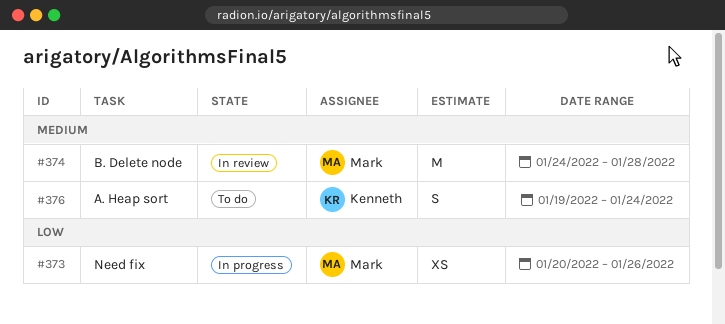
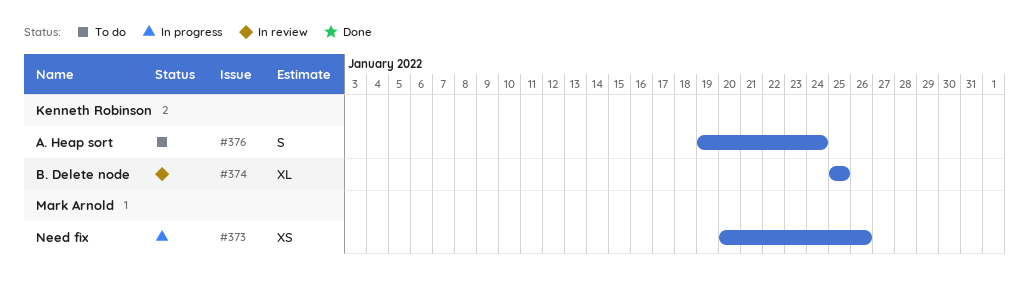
#374, owner: Mark Arnold -> Kenneth Robinson
#374, estimate: M -> XL
#374, start: Jan 24 -> Jan 25
#374, due: Jan 28 -> Jan 25

